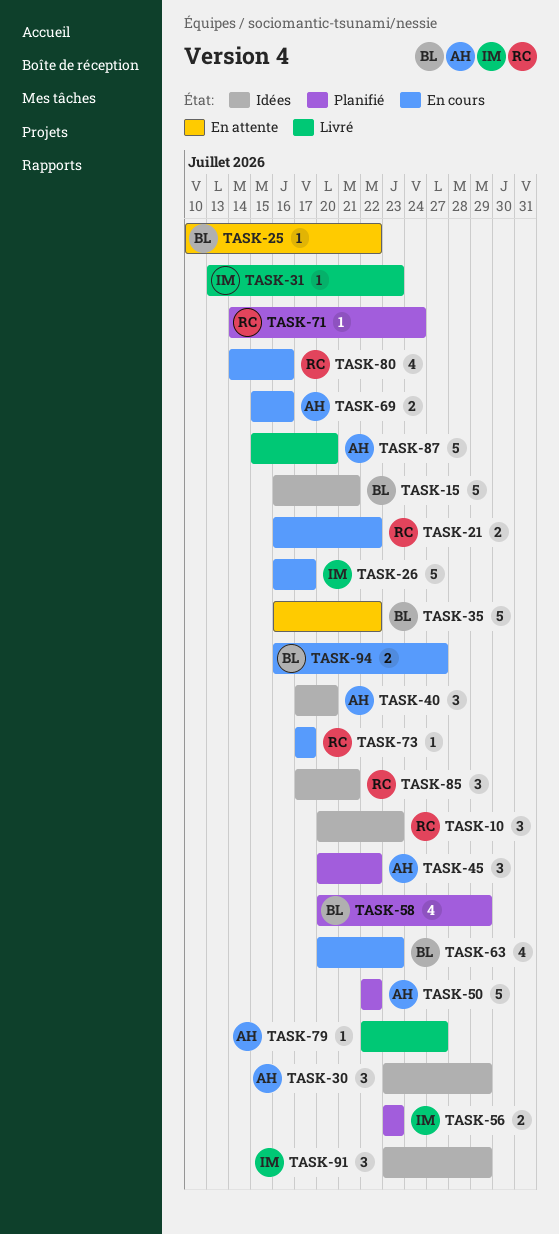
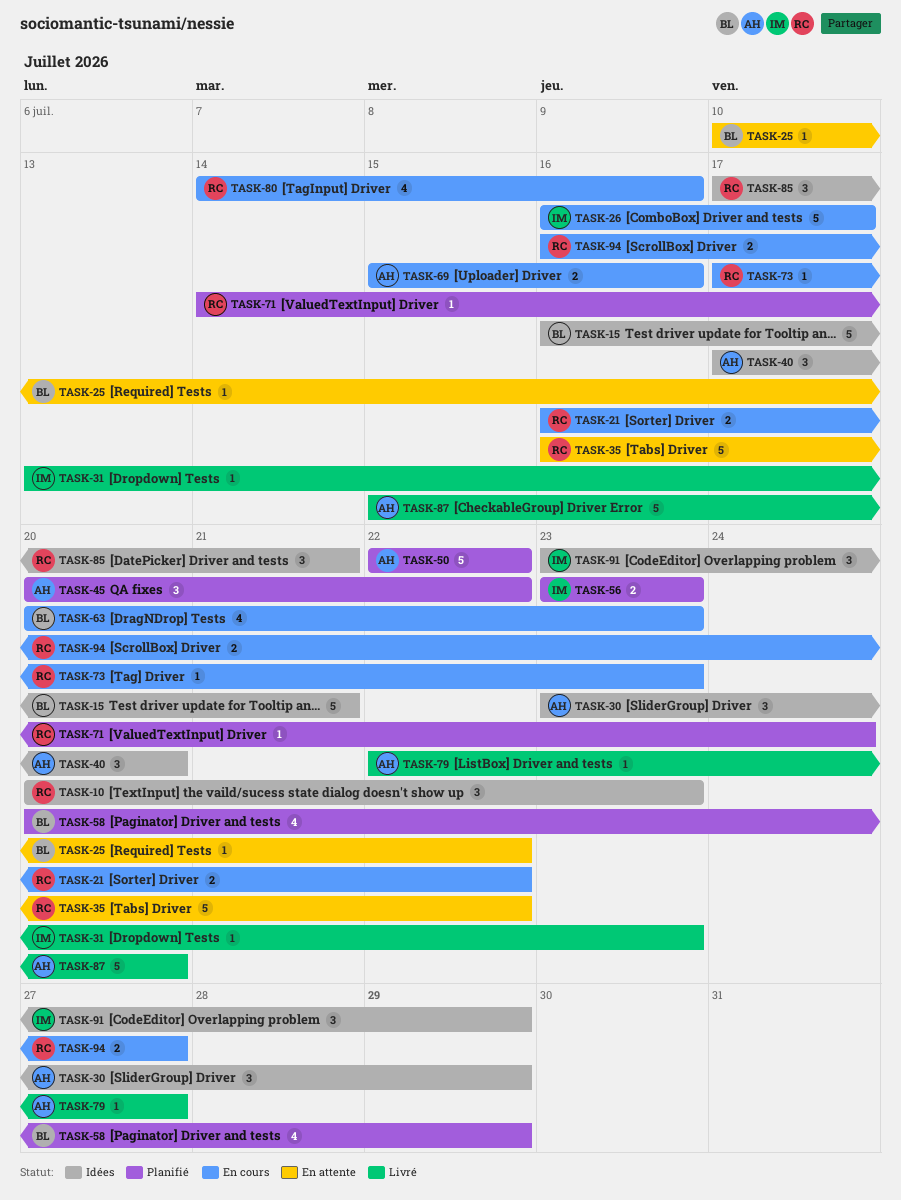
TASK-35, owner: BL -> RC
TASK-73, due: Jul 17 -> Jul 23
TASK-94, owner: BL -> RC

